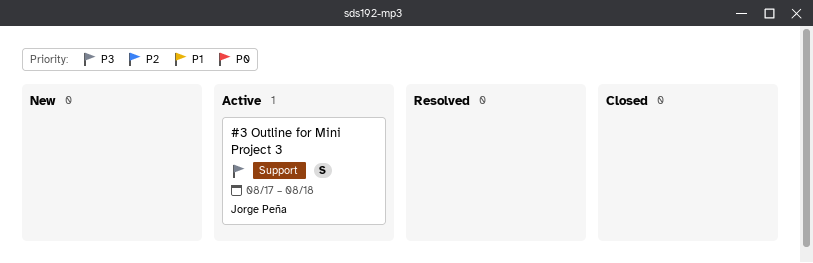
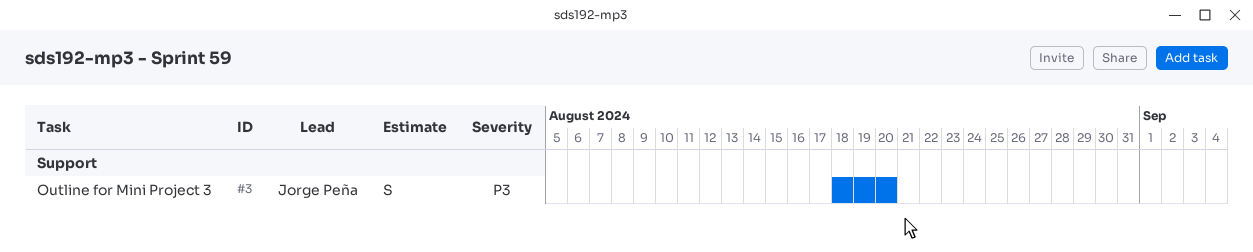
#3, start: Aug 17 -> Aug 18
#3, due: Aug 18 -> Aug 20

